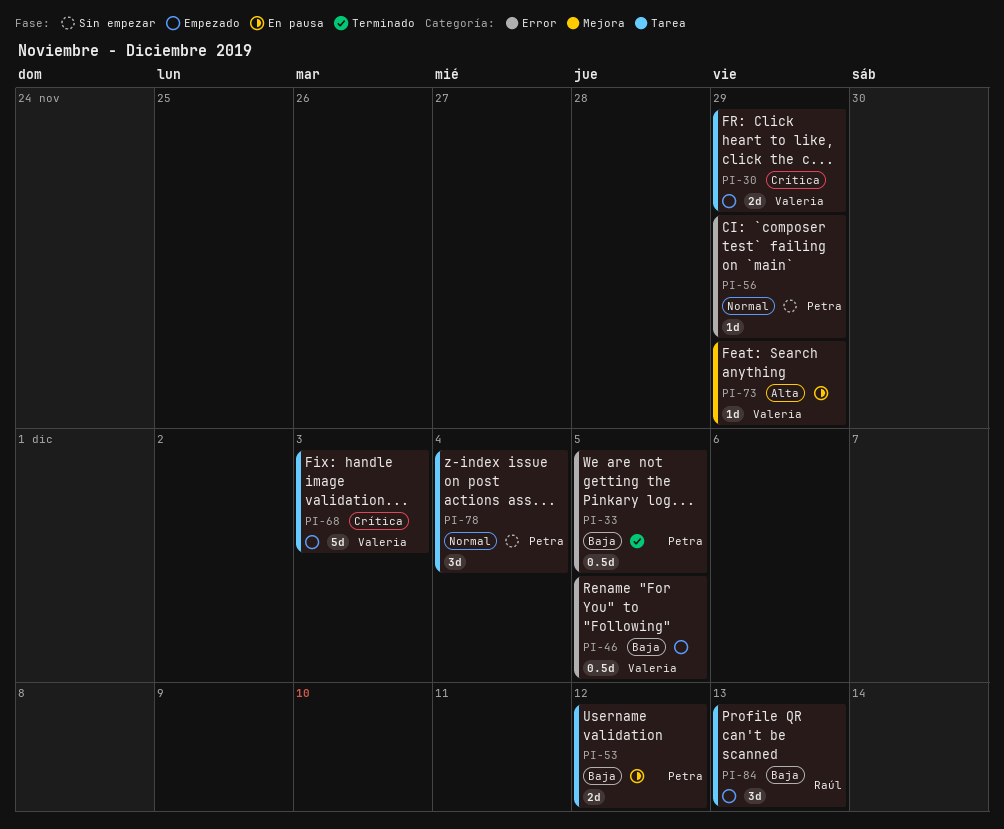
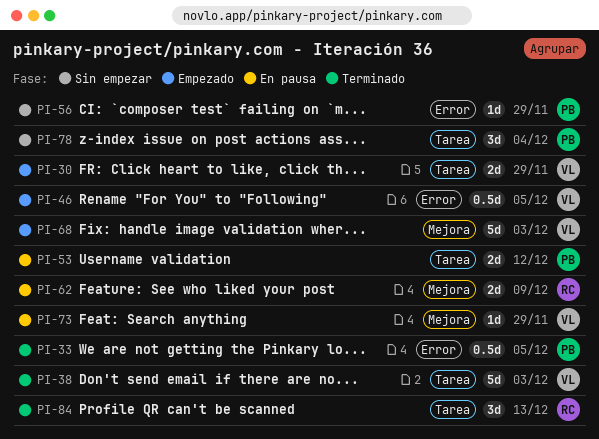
PI-38: none -> present
PI-62: none -> present
PI-68, label: Tarea -> Mejora
PI-84, status: Empezado -> Terminado

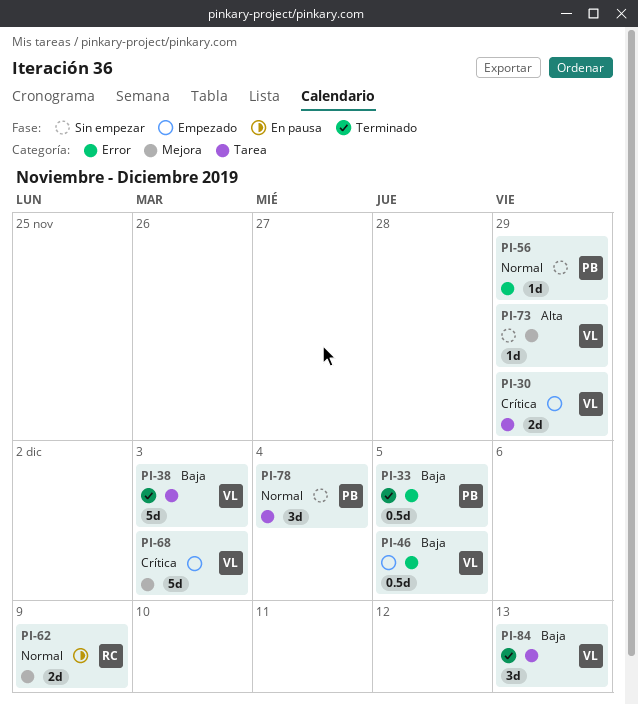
PI-53: present -> none
PI-73, status: En pausa -> Sin empezar
PI-84, owner: RC -> VL

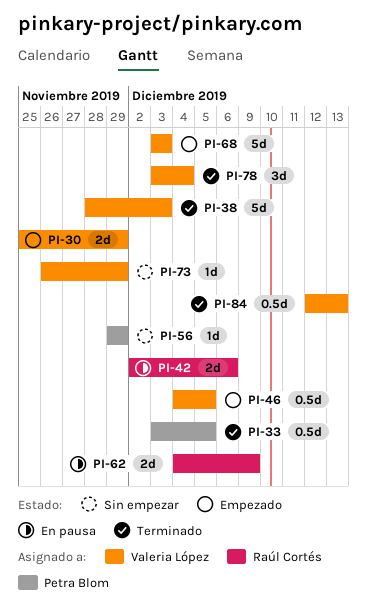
PI-42: none -> present
PI-78, status: Sin empezar -> Terminado
PI-78, owner: Petra Blom -> Valeria López
PI-84, estimate: 3d -> 0.5d

